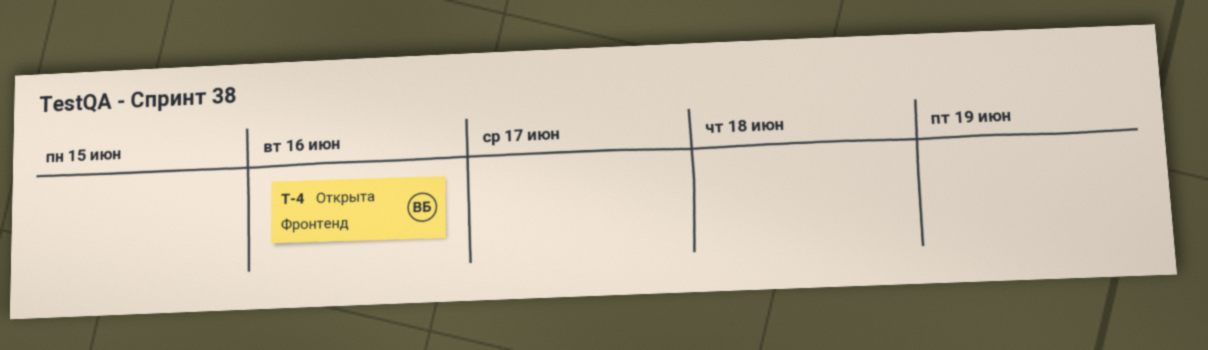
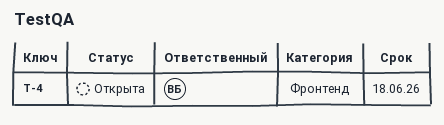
T-4, due: Jun 16 -> Jun 18

